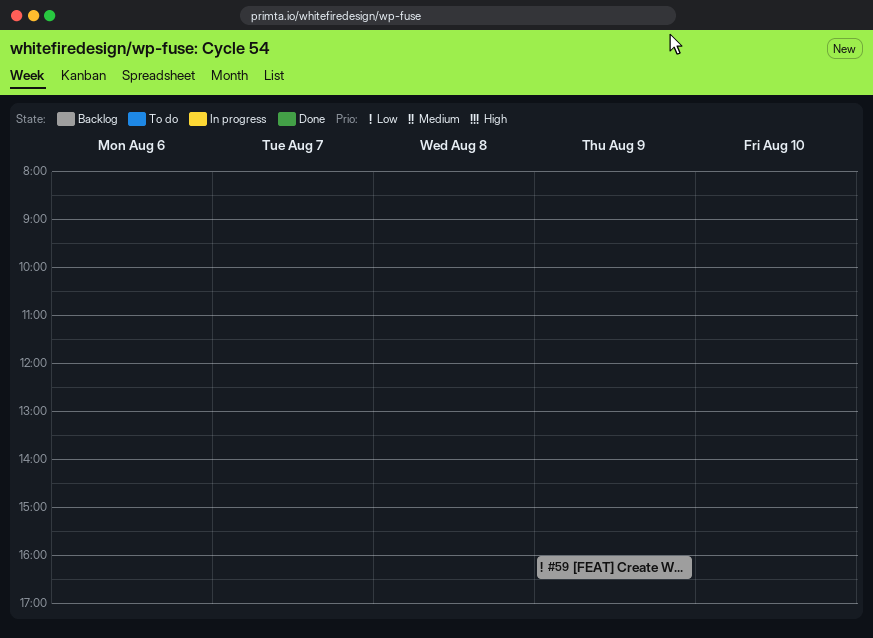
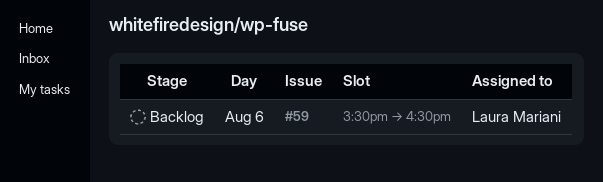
#59, day: Aug 9 -> Aug 6
#59, begins: 16:00 -> 15:30

